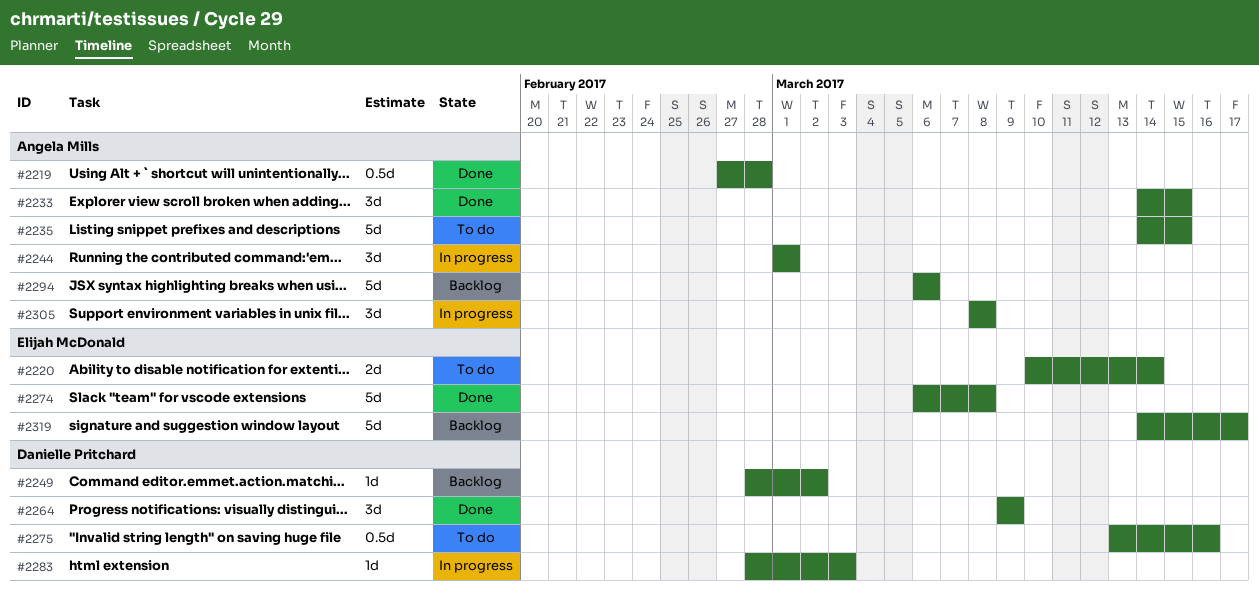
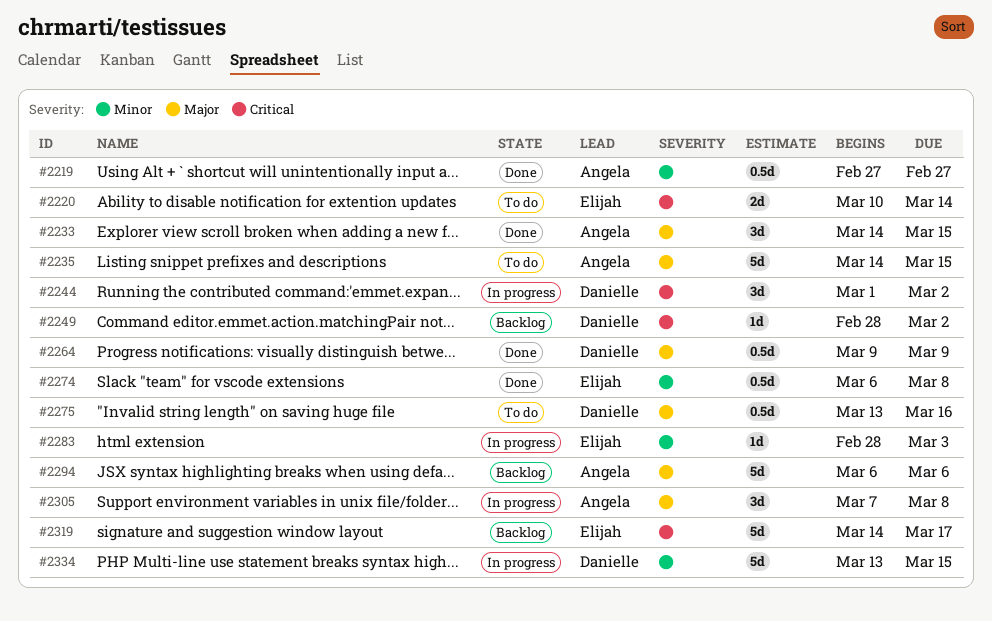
#2219, due: Feb 28 -> Feb 27
#2244, owner: Angela Mills -> Danielle Pritchard
#2244, due: Mar 1 -> Mar 2
#2264, estimate: 3d -> 0.5d
#2274, estimate: 5d -> 0.5d
#2283, owner: Danielle Pritchard -> Elijah McDonald
#2305, start: Mar 8 -> Mar 7
#2334: none -> present

